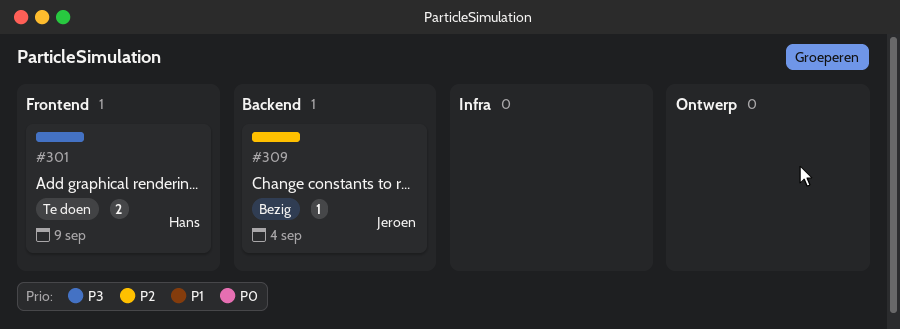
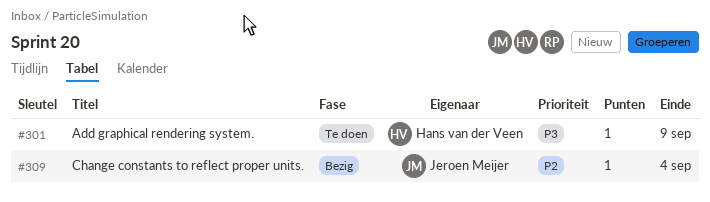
#301, estimate: 2 -> 1

